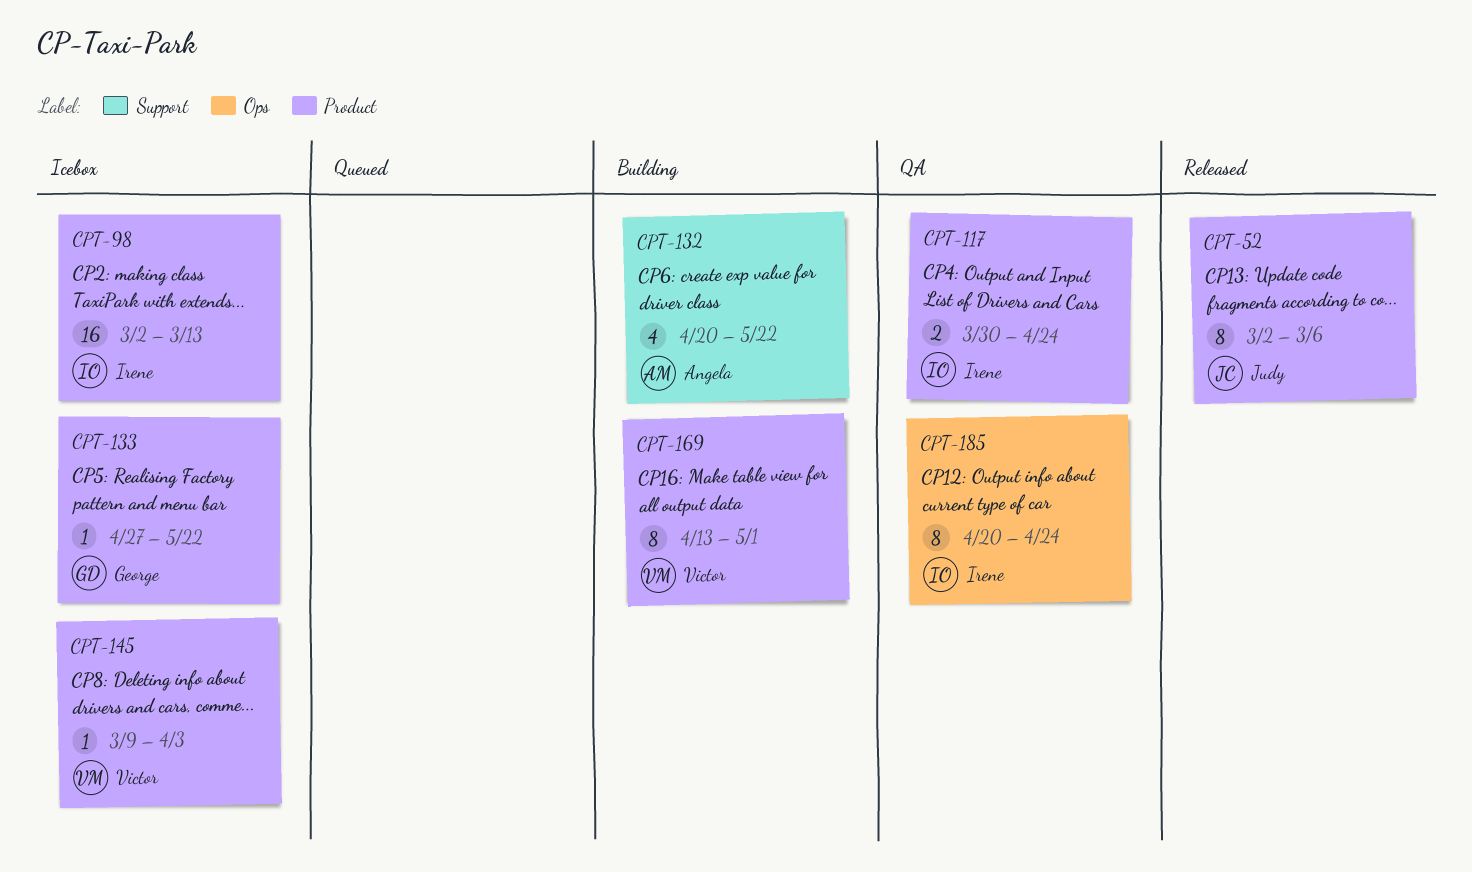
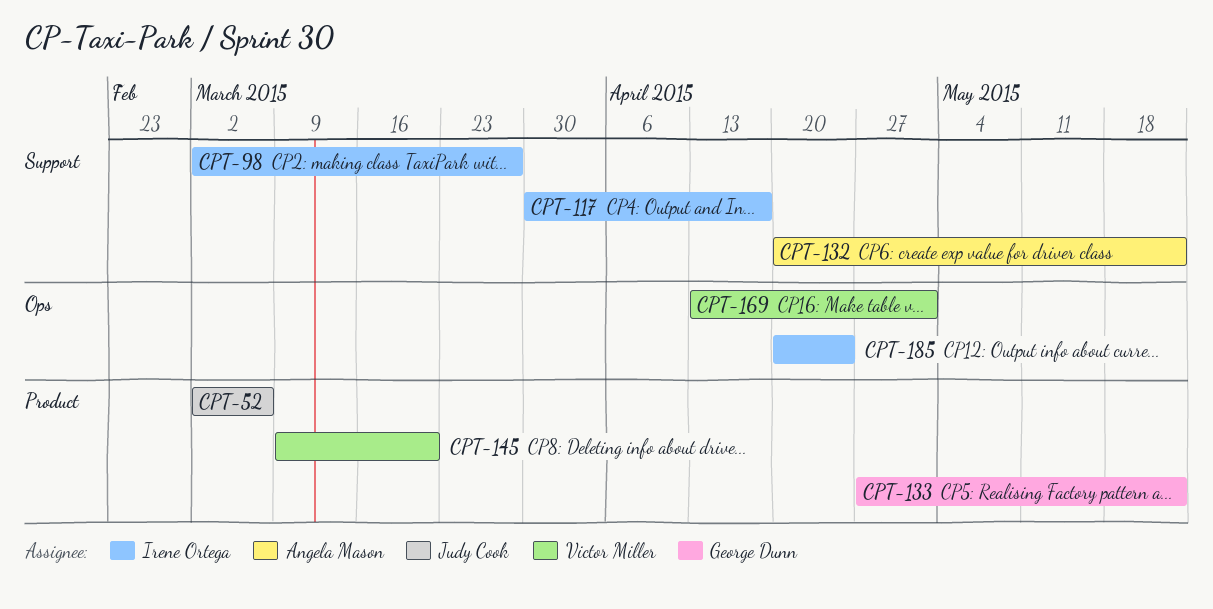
CPT-98, label: Product -> Support
CPT-98, due: Mar 13 -> Mar 27
CPT-117, label: Product -> Support
CPT-117, due: Apr 24 -> Apr 17
CPT-145, due: Apr 3 -> Mar 20
CPT-169, label: Product -> Ops

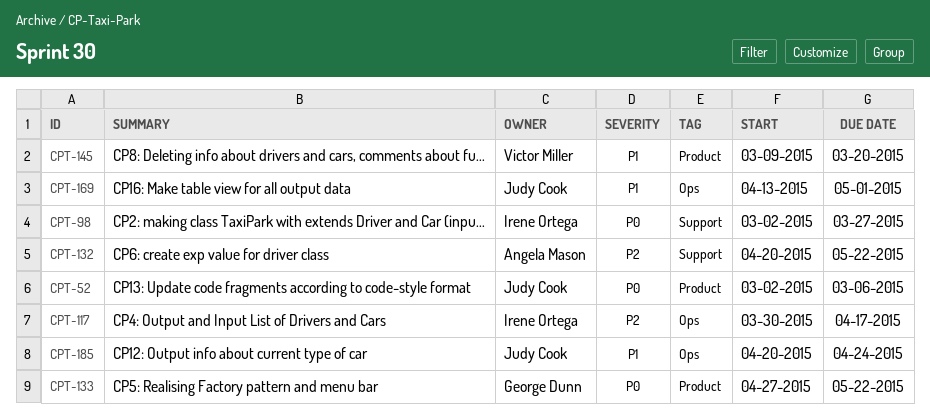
CPT-117, label: Support -> Ops
CPT-169, owner: Victor Miller -> Judy Cook
CPT-185, owner: Irene Ortega -> Judy Cook

